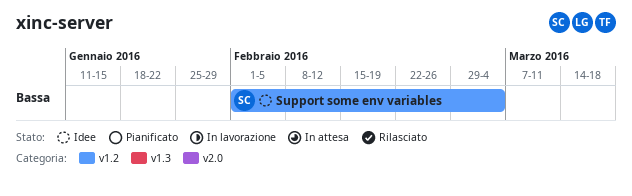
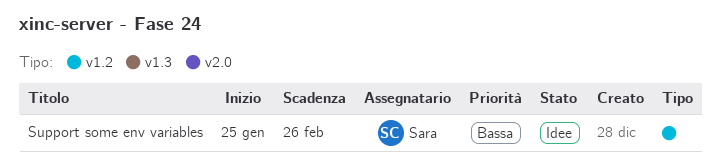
Support some env variables, start: Feb 1 -> Jan 25
Support some env variables, due: Mar 4 -> Feb 26

